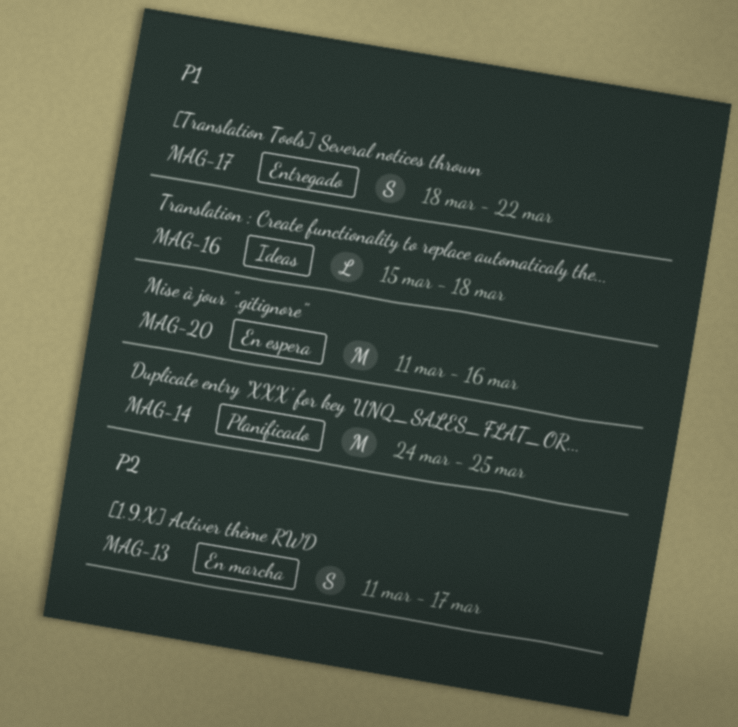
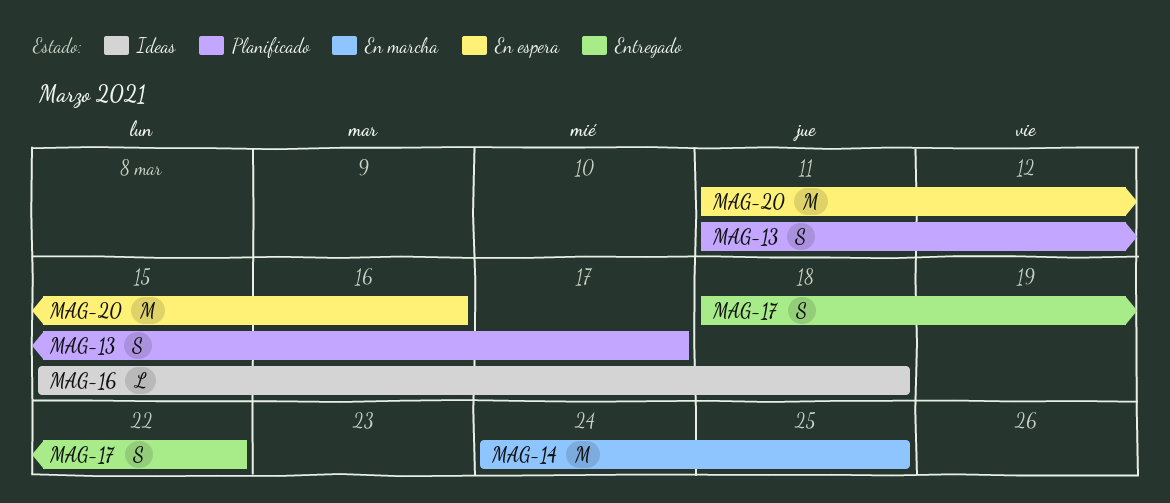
MAG-13, status: En marcha -> Planificado
MAG-14, status: Planificado -> En marcha

